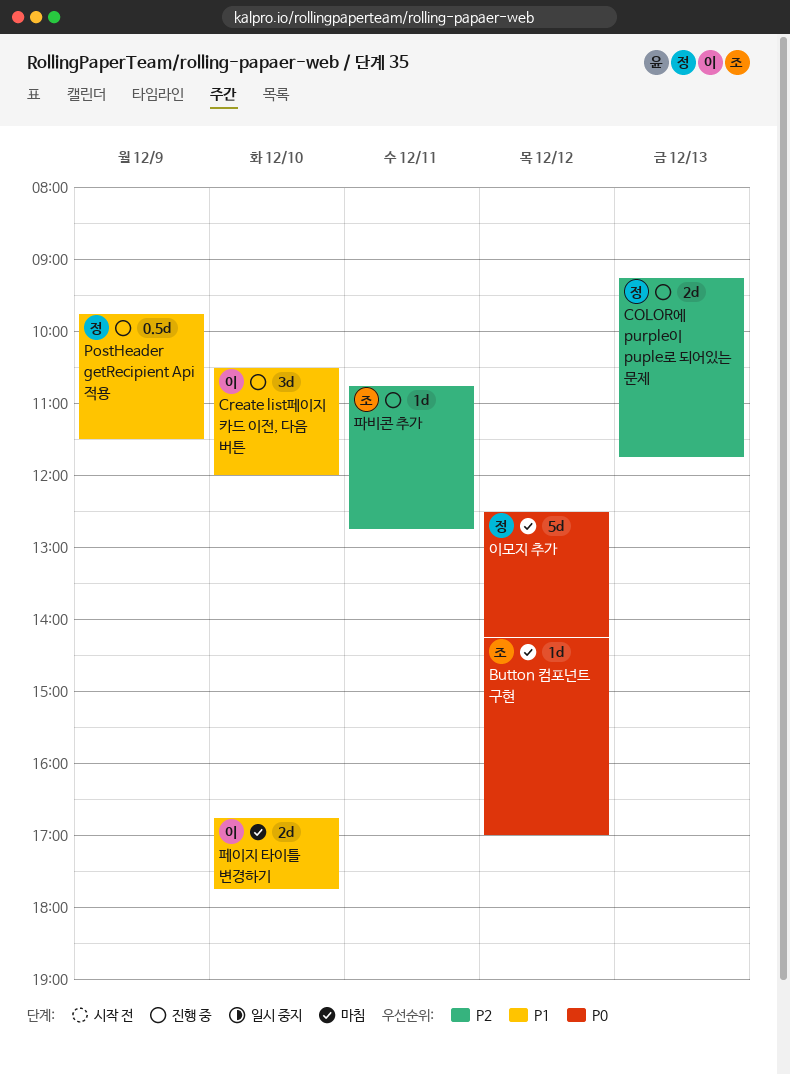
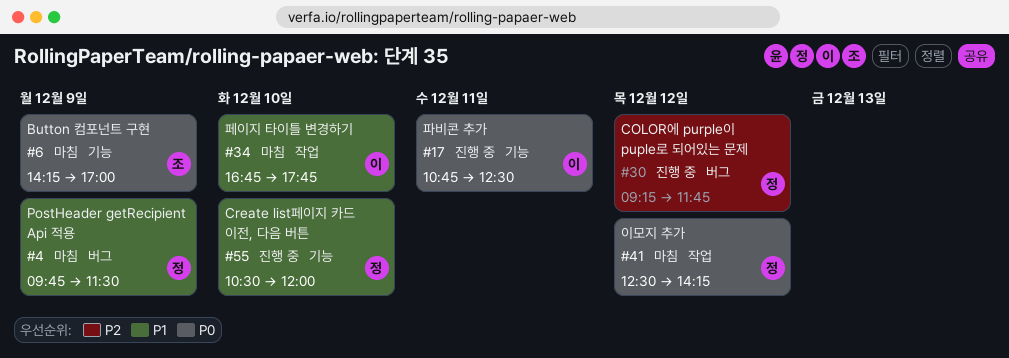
Button 컴포넌트 구현, day: Dec 12 -> Dec 9
COLOR에 purple이 puple로 되어있는 문제, day: Dec 13 -> Dec 12
Create list페이지 카드 이전, 다음 버튼, owner: 이 -> 정
PostHeader getRecipient Api 적용, status: 진행 중 -> 마침
파비콘 추가, owner: 조 -> 이
파비콘 추가, priority: P2 -> P0
파비콘 추가, ends: 12:45 -> 12:30

